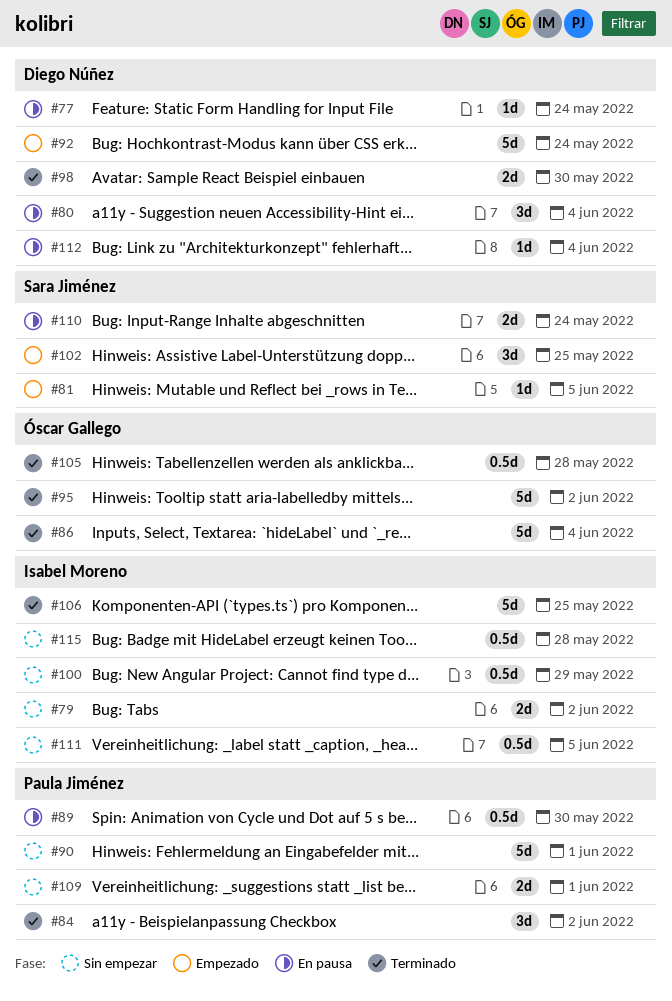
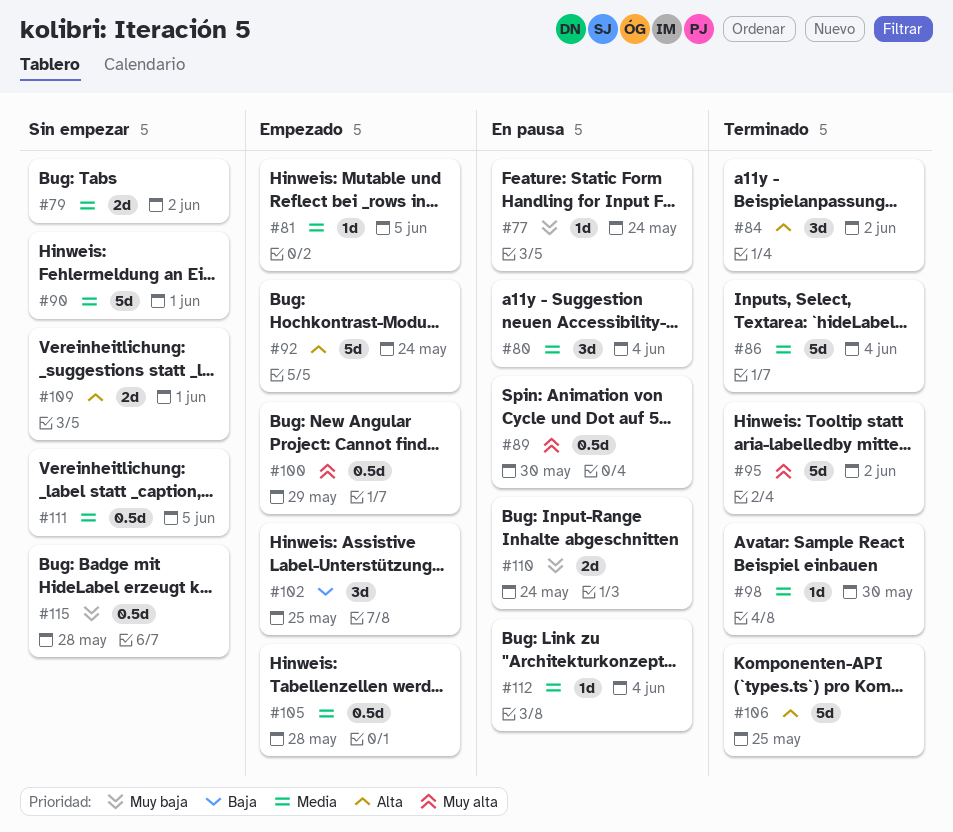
#98, estimate: 2d -> 1d
#100, status: Sin empezar -> Empezado
#105, status: Terminado -> Empezado

